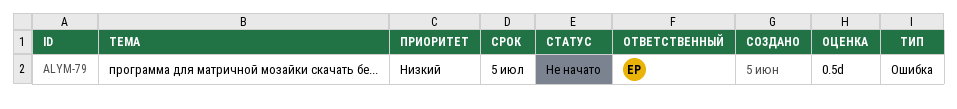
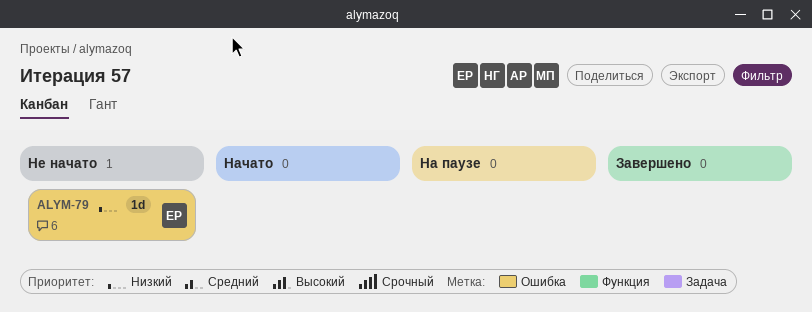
ALYM-79, estimate: 0.5d -> 1d

